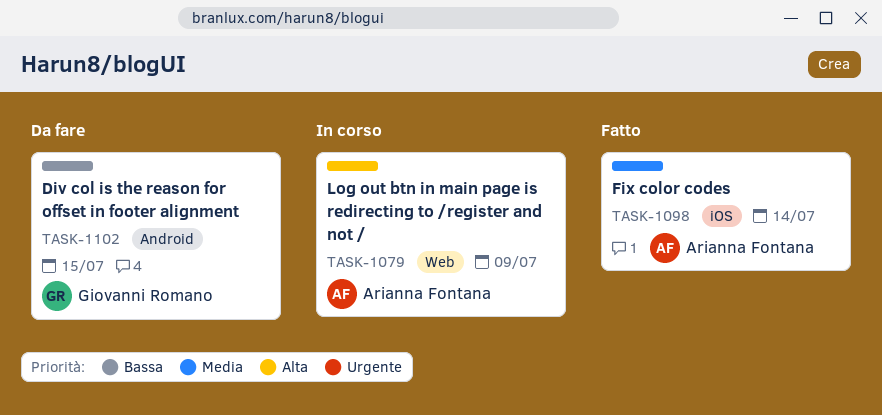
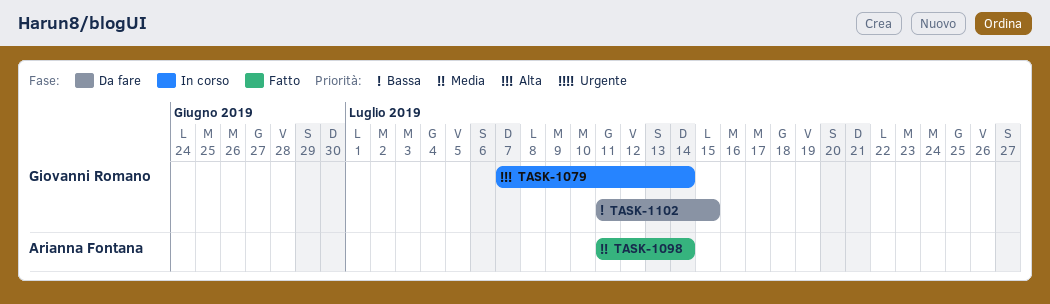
TASK-1079, owner: Arianna Fontana -> Giovanni Romano
TASK-1079, due: Jul 9 -> Jul 14

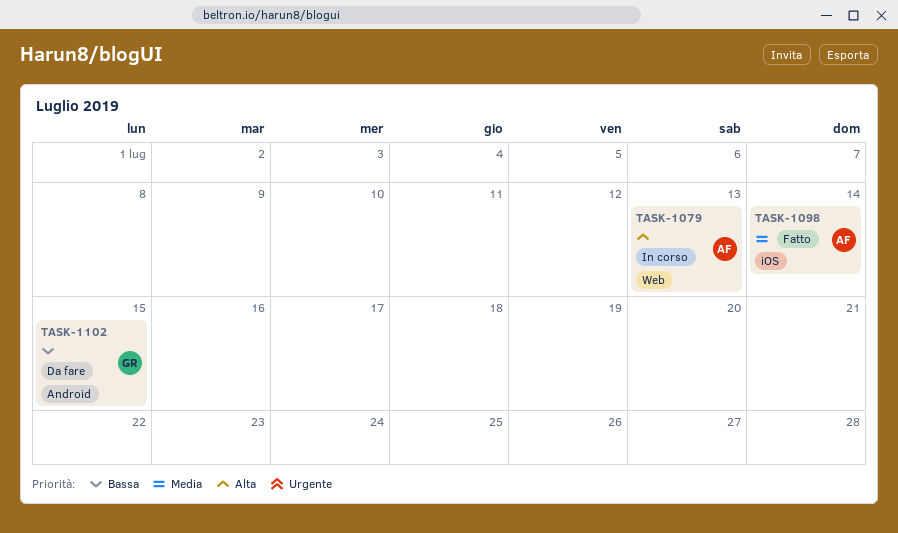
TASK-1079, owner: Giovanni Romano -> Arianna Fontana
TASK-1079, due: Jul 14 -> Jul 13

